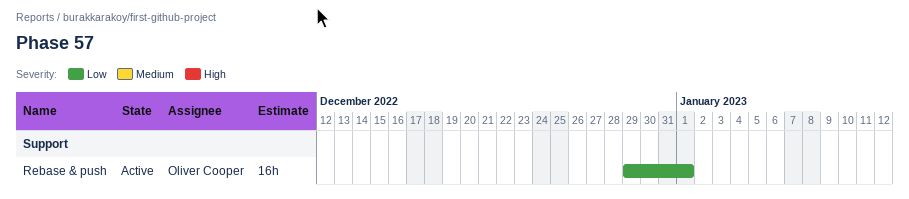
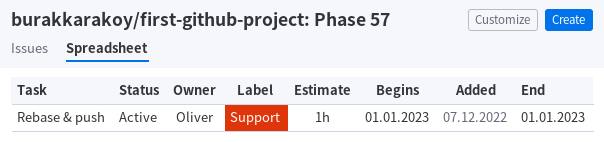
Rebase & push, estimate: 16h -> 1h
Rebase & push, start: Dec 29 -> Jan 1

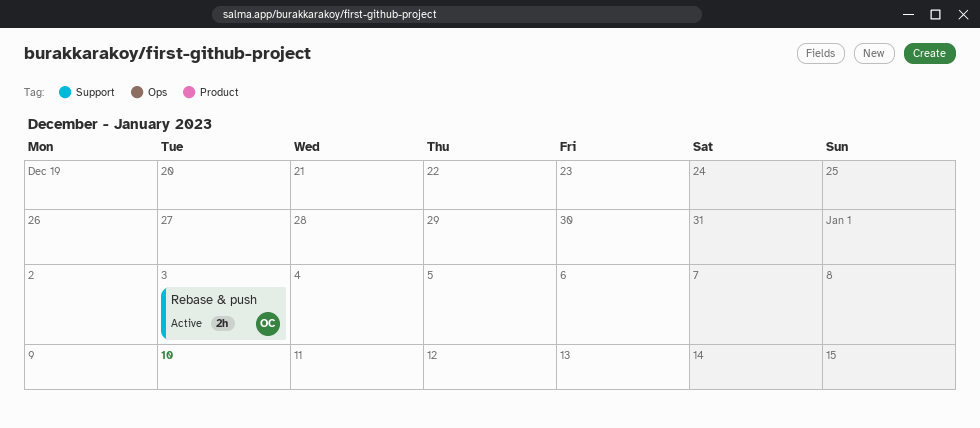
Rebase & push, estimate: 1h -> 2h
Rebase & push, due: Jan 1 -> Jan 3

